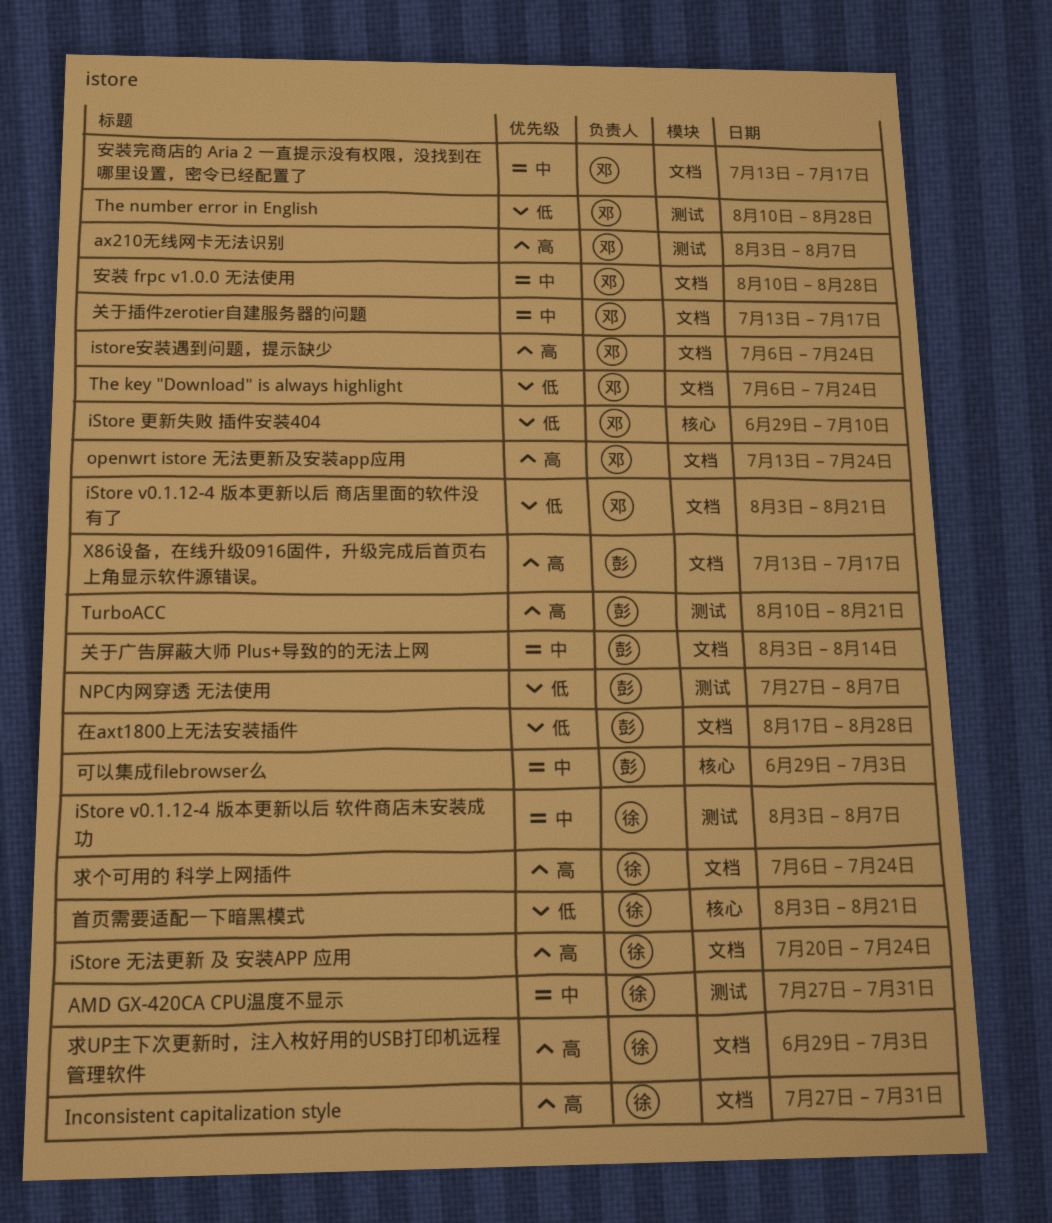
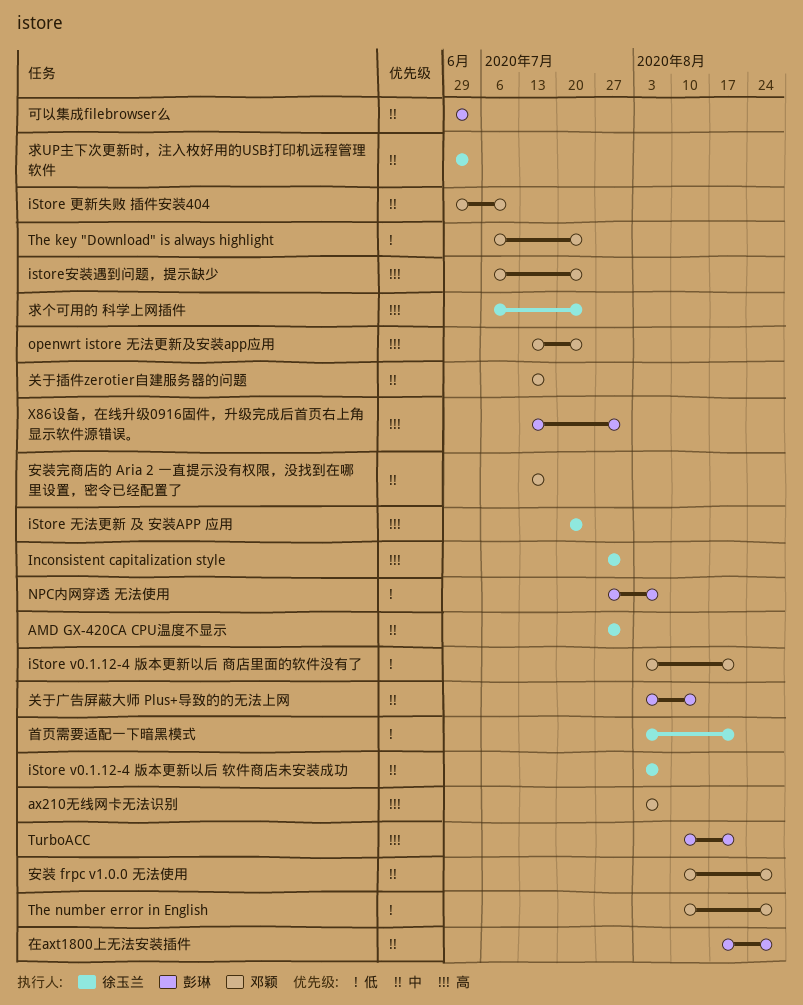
iStore 更新失败 插件安装404, priority: 低 -> 中
X86设备，在线升级0916固件，升级完成后首页右上角显示软件源错误。, due: Jul 17 -> Jul 31
在axt1800上无法安装插件, priority: 低 -> 中
求UP主下次更新时，注入枚好用的USB打印机远程管理软件, priority: 高 -> 中

